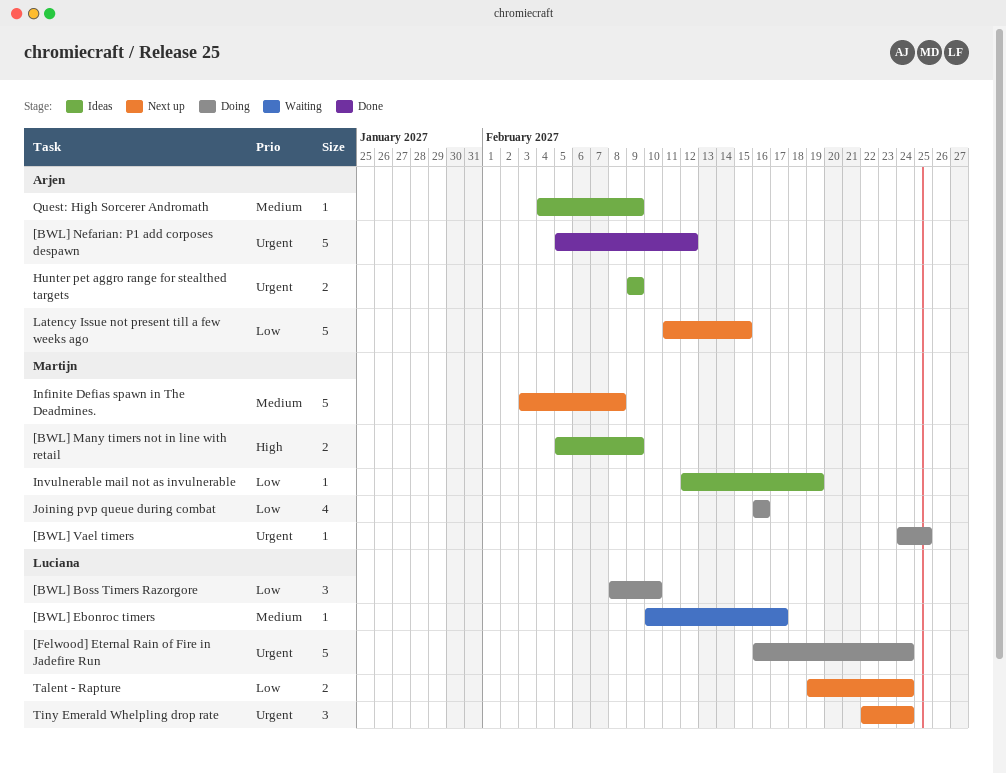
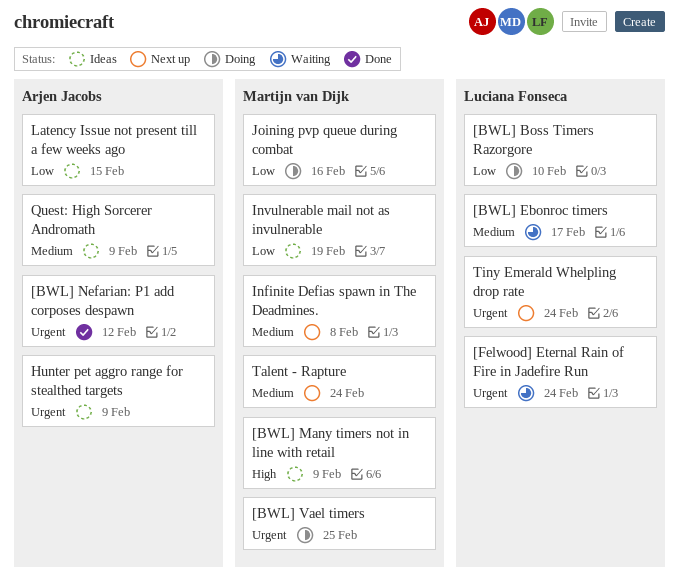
[Felwood] Eternal Rain of Fire in Jadefire Run, status: Doing -> Waiting
Latency Issue not present till a few weeks ago, status: Next up -> Ideas
Talent - Rapture, owner: Luciana Fonseca -> Martijn van Dijk
Talent - Rapture, priority: Low -> Medium

